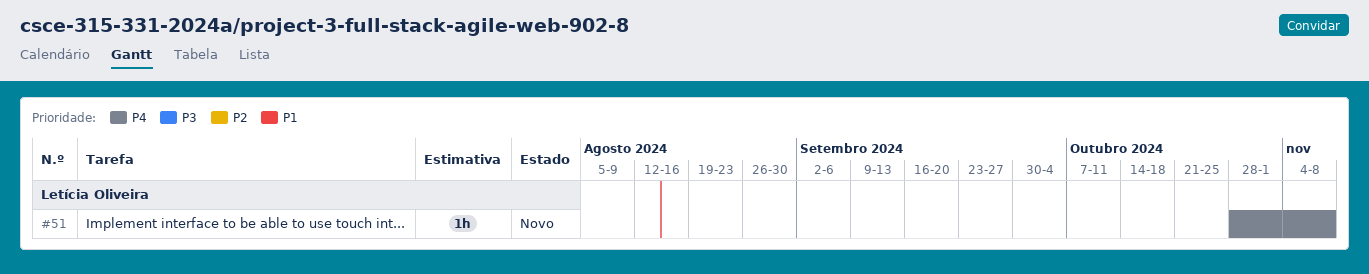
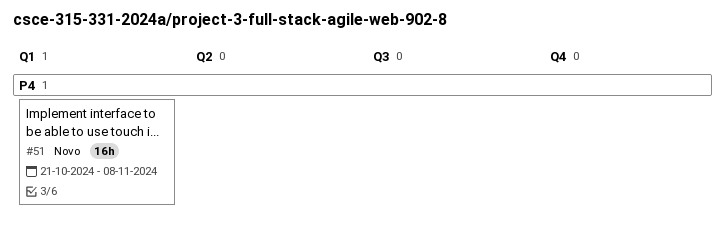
#51, estimate: 1h -> 16h
#51, start: Oct 28 -> Oct 21

